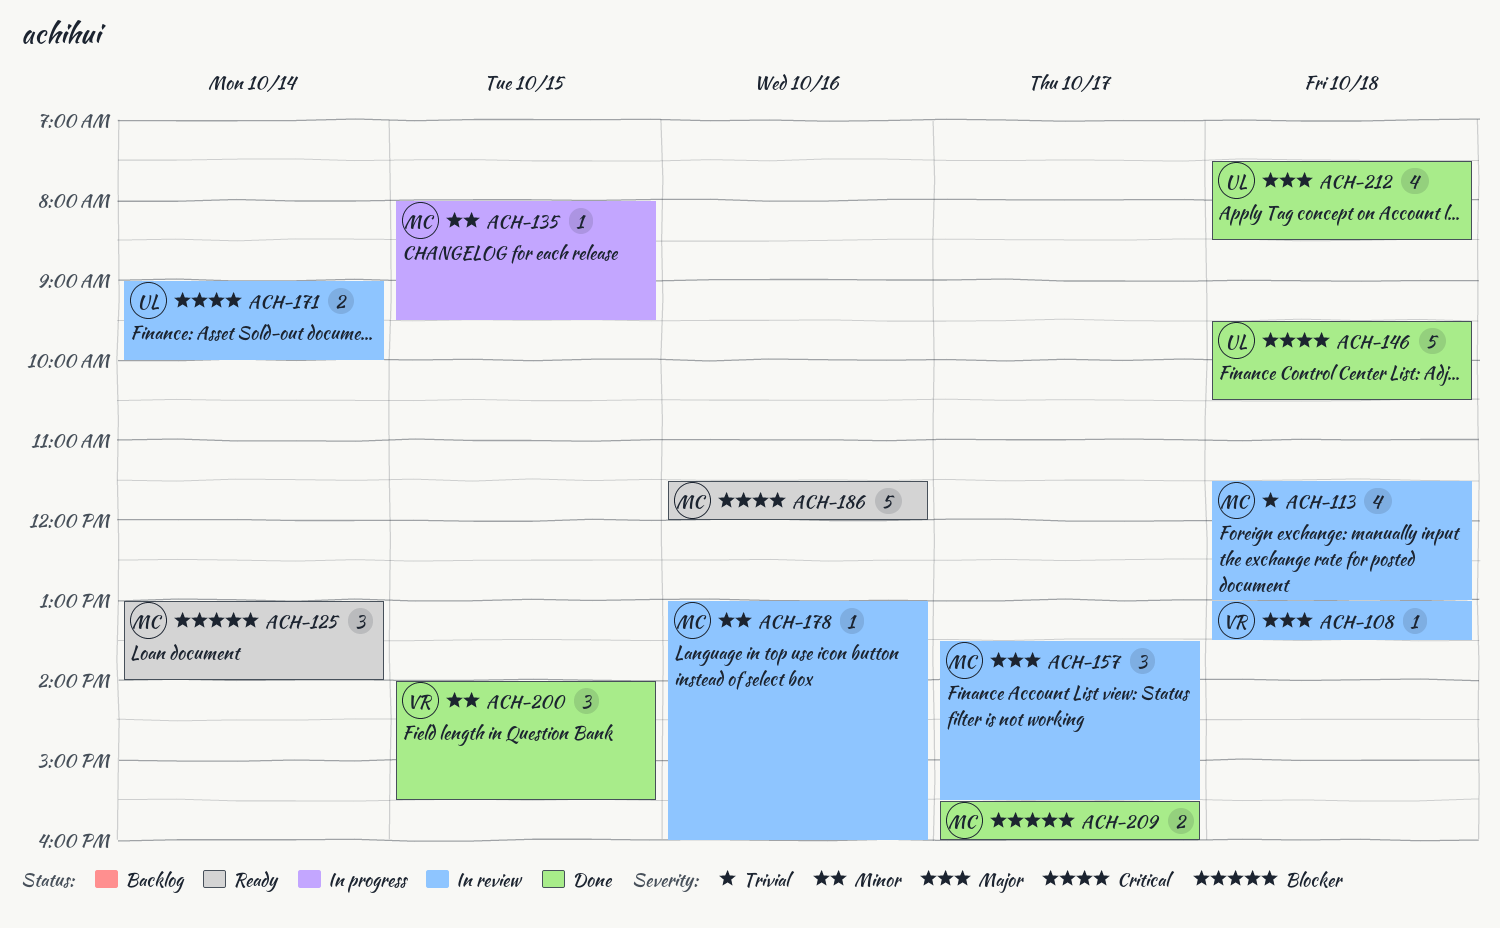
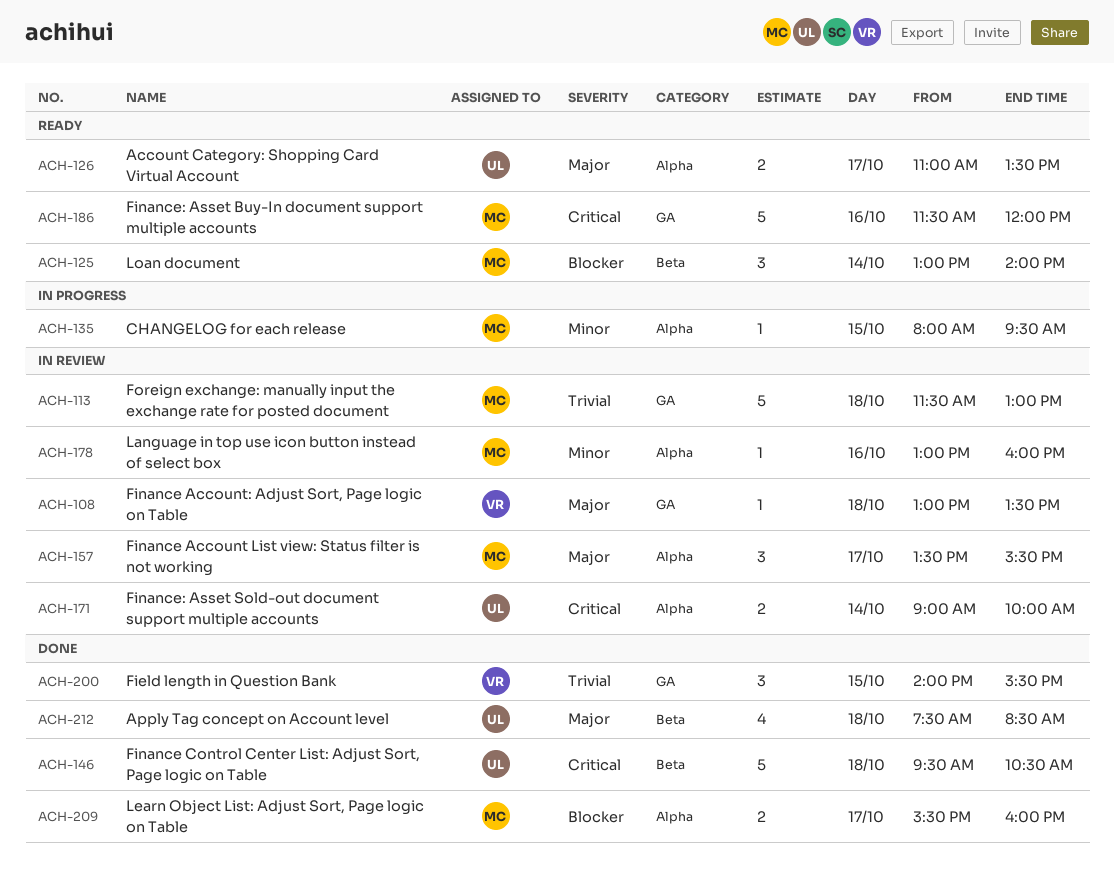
ACH-113, estimate: 4 -> 5
ACH-126: none -> present
ACH-200, priority: Minor -> Trivial

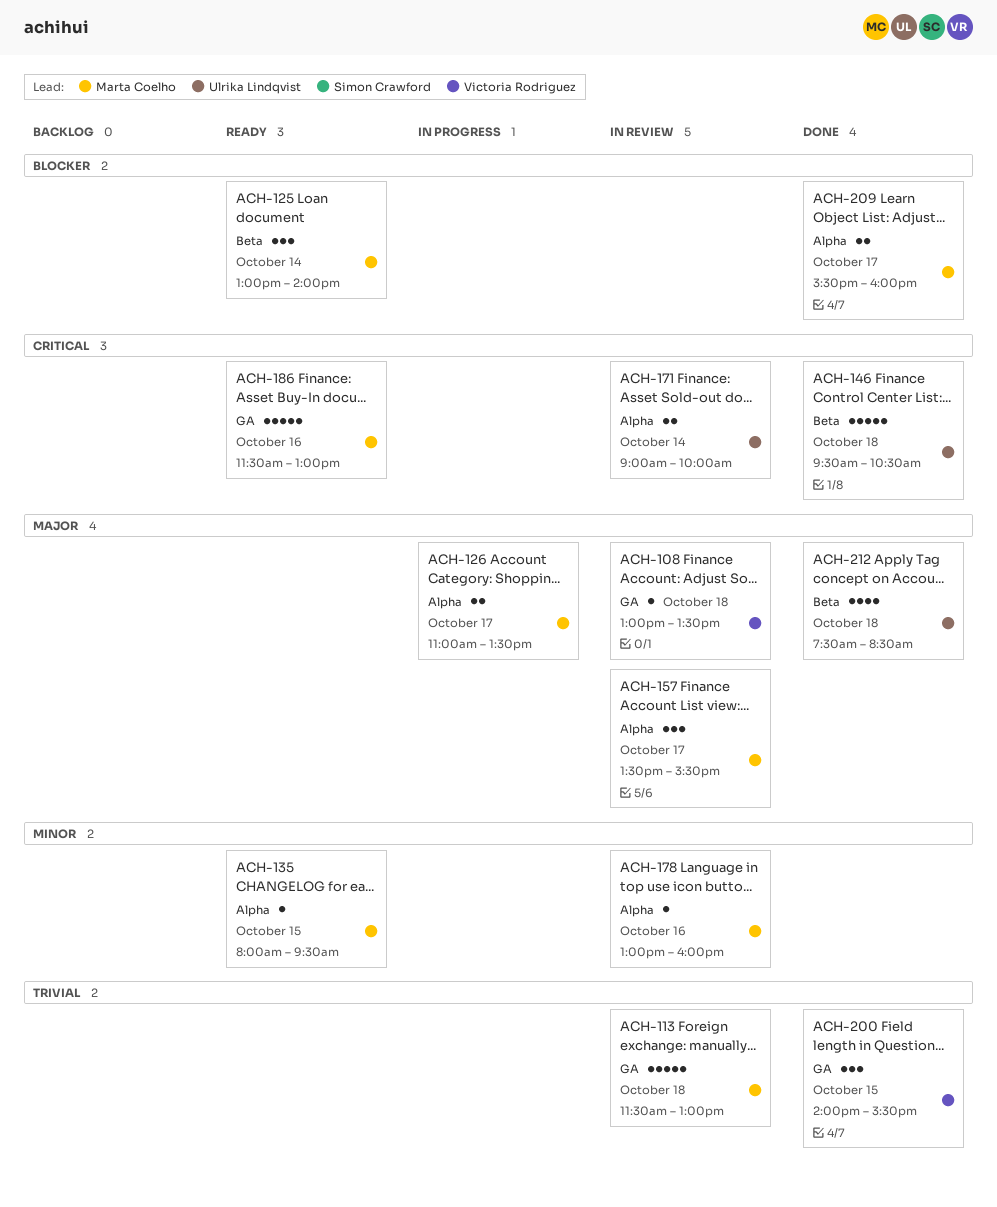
ACH-126, status: Ready -> In progress
ACH-126, owner: Ulrika Lindqvist -> Marta Coelho
ACH-135, status: In progress -> Ready
ACH-186, ends: 12:00 -> 13:00

